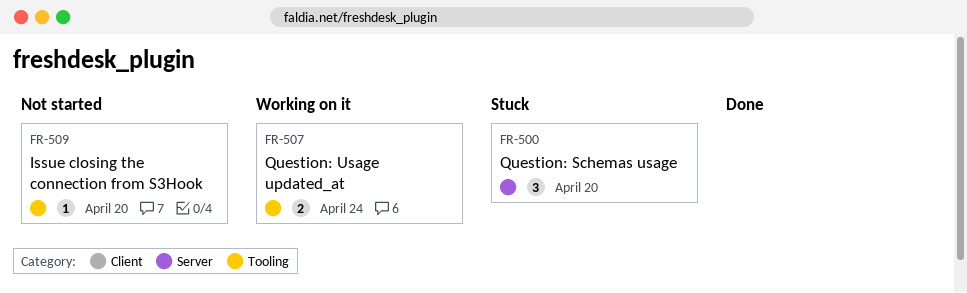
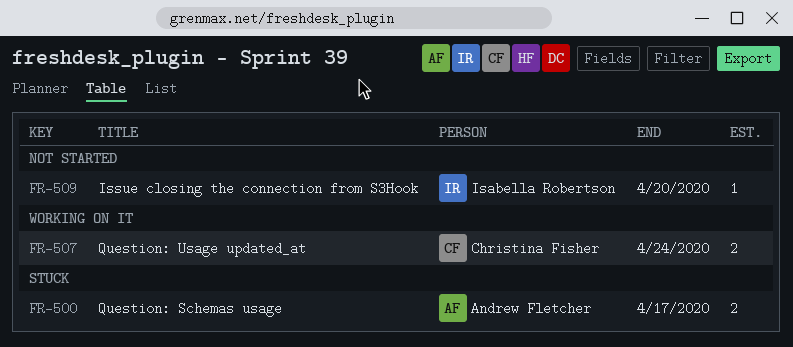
FR-500, estimate: 3 -> 2
FR-500, due: Apr 20 -> Apr 17

